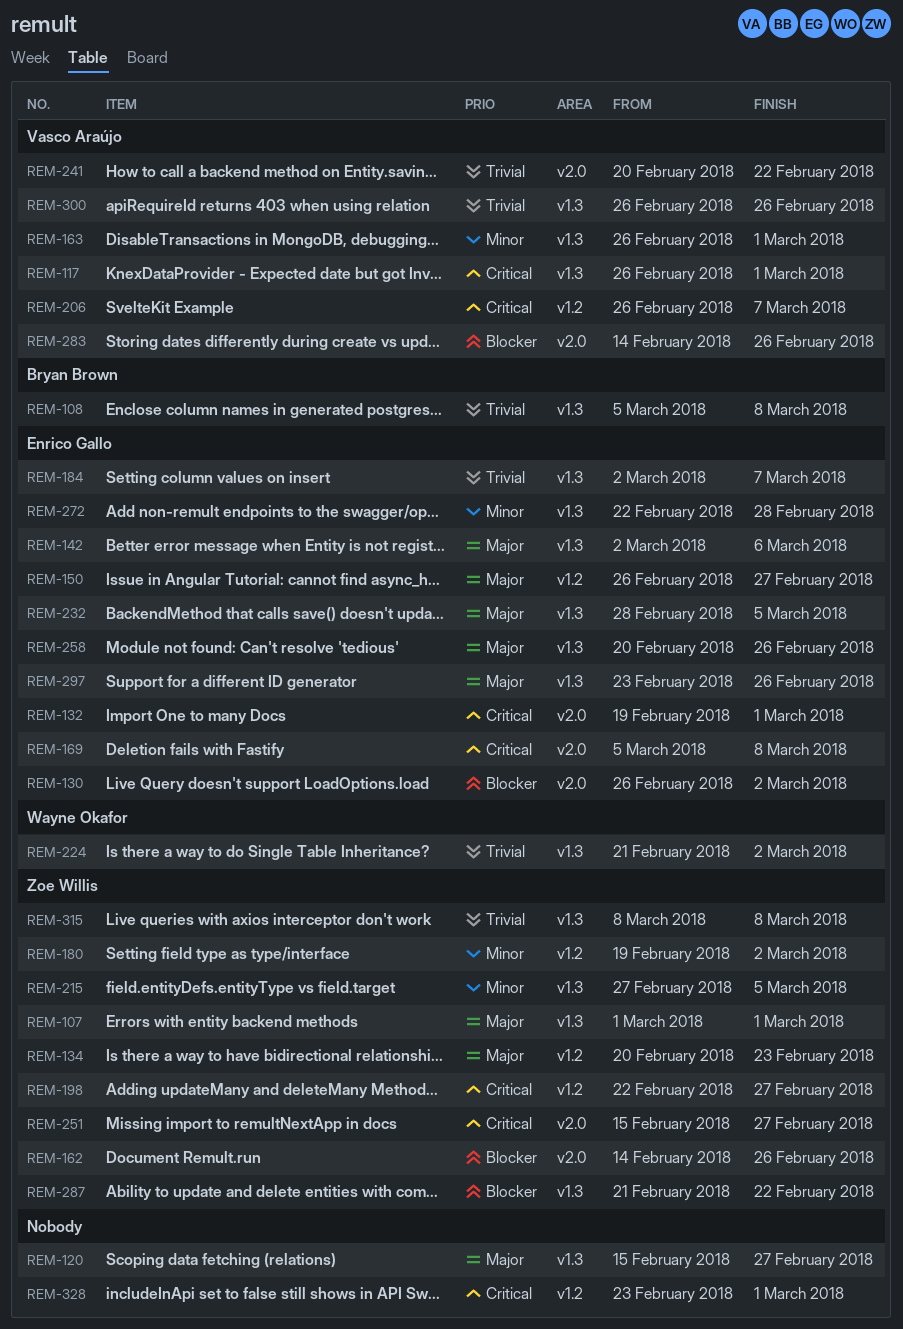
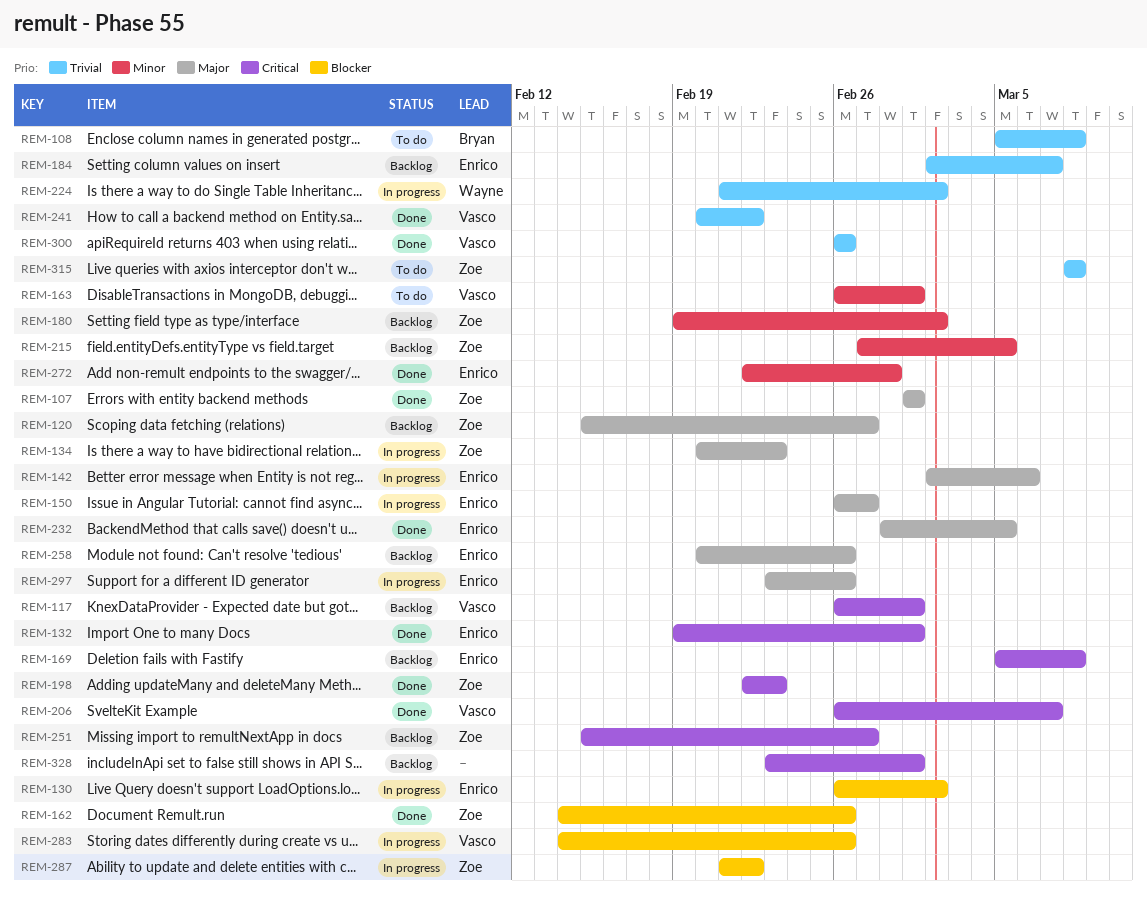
REM-120, owner: none -> Zoe Willis
REM-198, due: Feb 27 -> Feb 23

